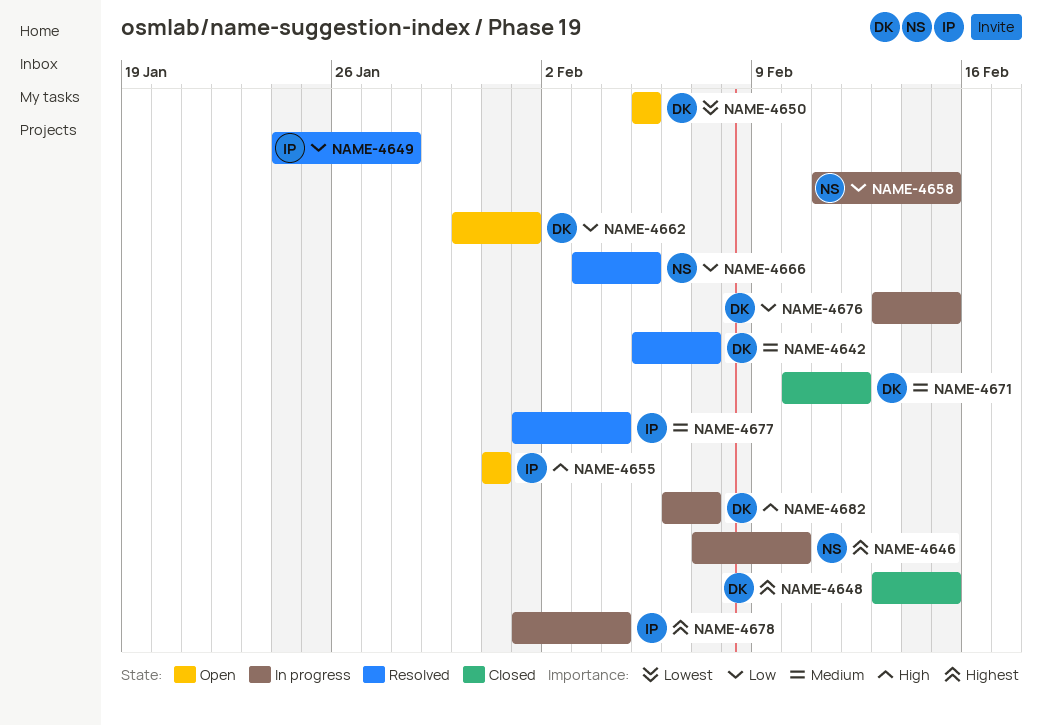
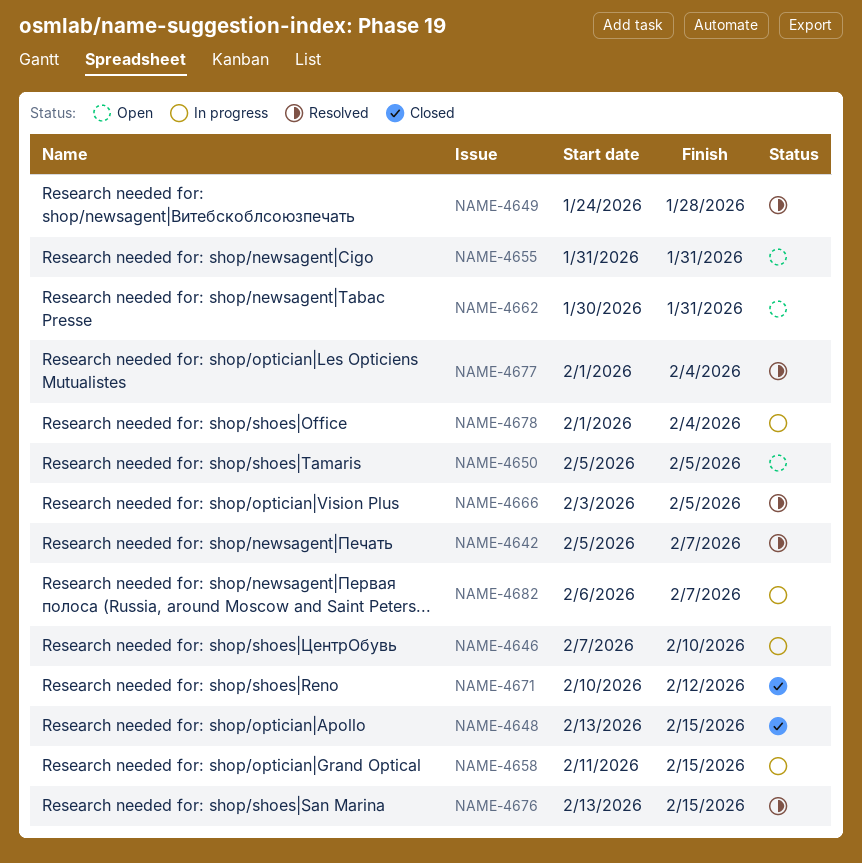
NAME-4662, due: Feb 1 -> Jan 31
NAME-4676, status: In progress -> Resolved

